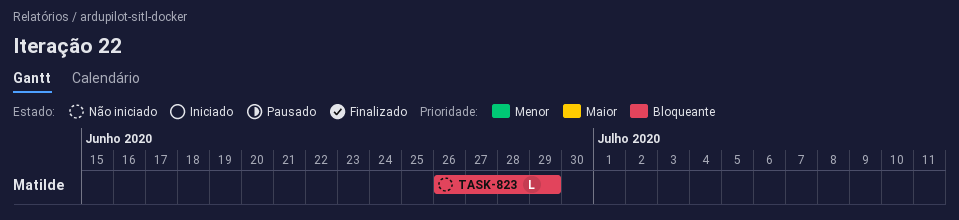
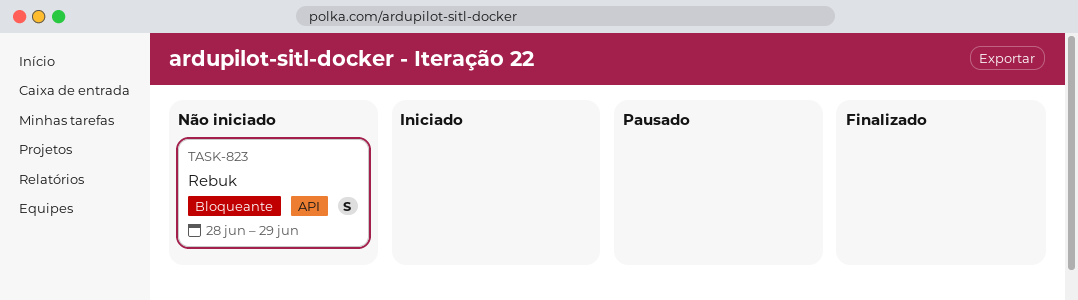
TASK-823, estimate: L -> S
TASK-823, start: Jun 26 -> Jun 28

